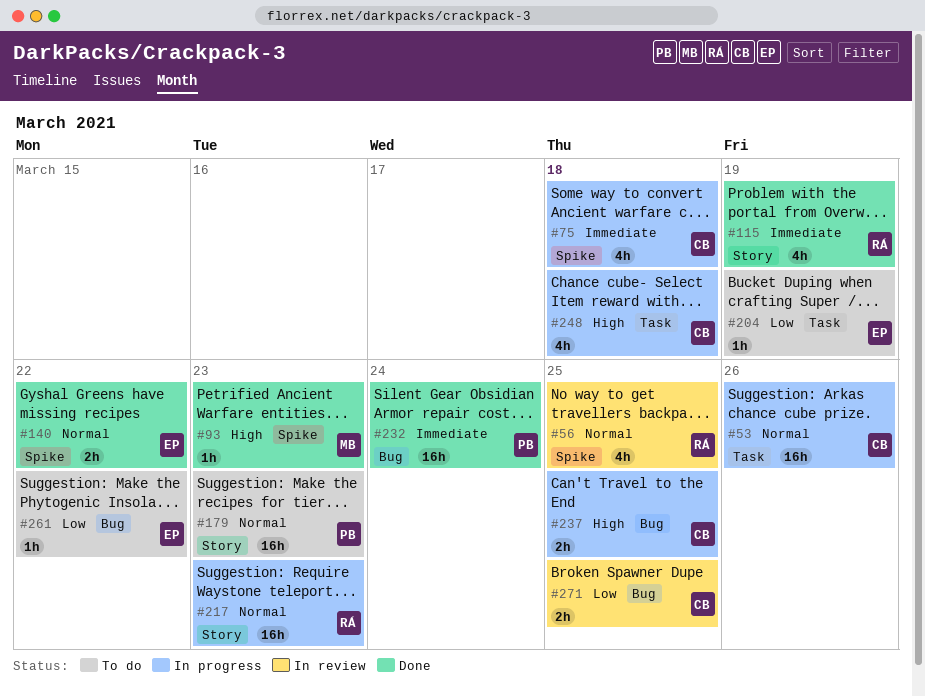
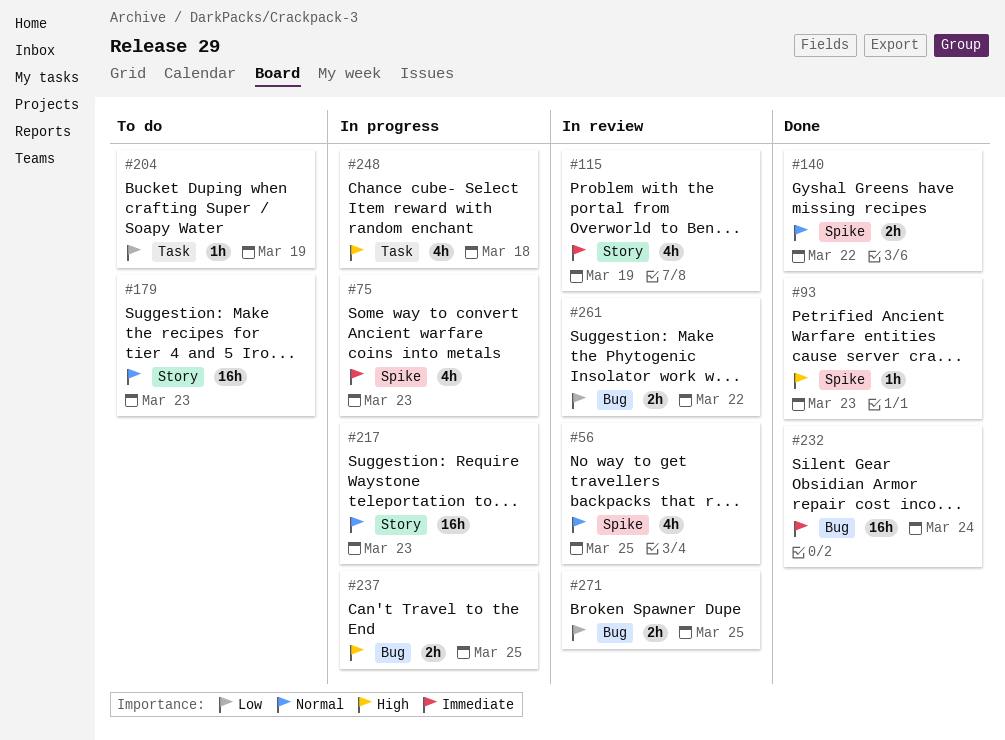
#53: present -> none
#75, due: Mar 18 -> Mar 23
#115, status: Done -> In review
#261, status: To do -> In review
#261, estimate: 1h -> 2h

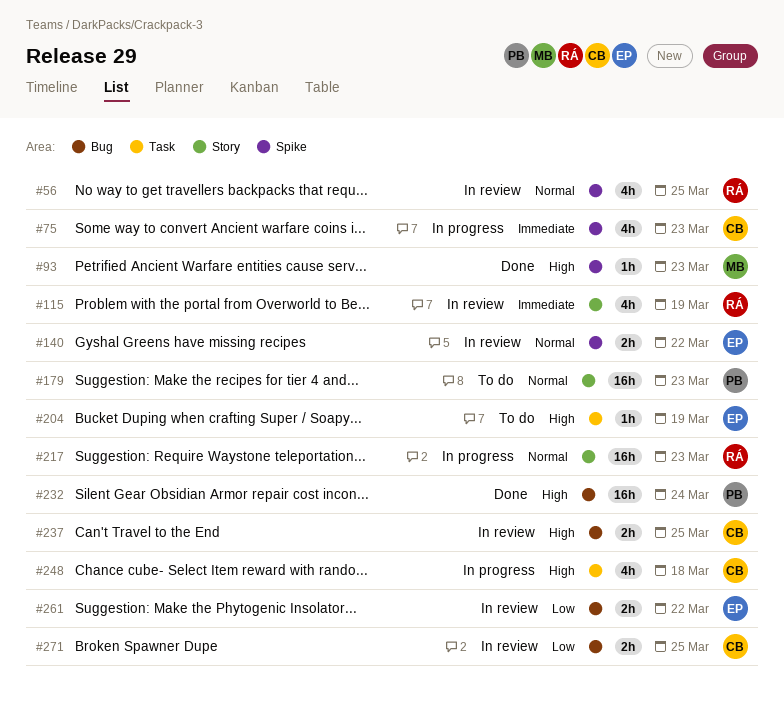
#140, status: Done -> In review
#204, priority: Low -> High
#232, priority: Immediate -> High
#237, status: In progress -> In review

